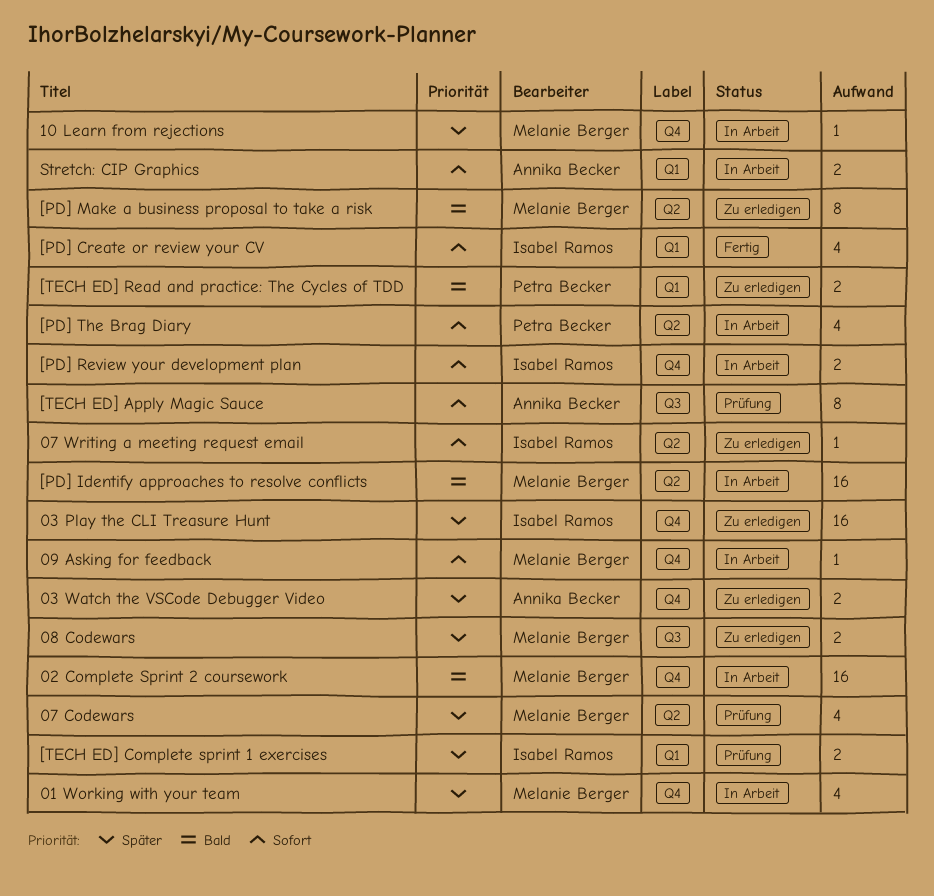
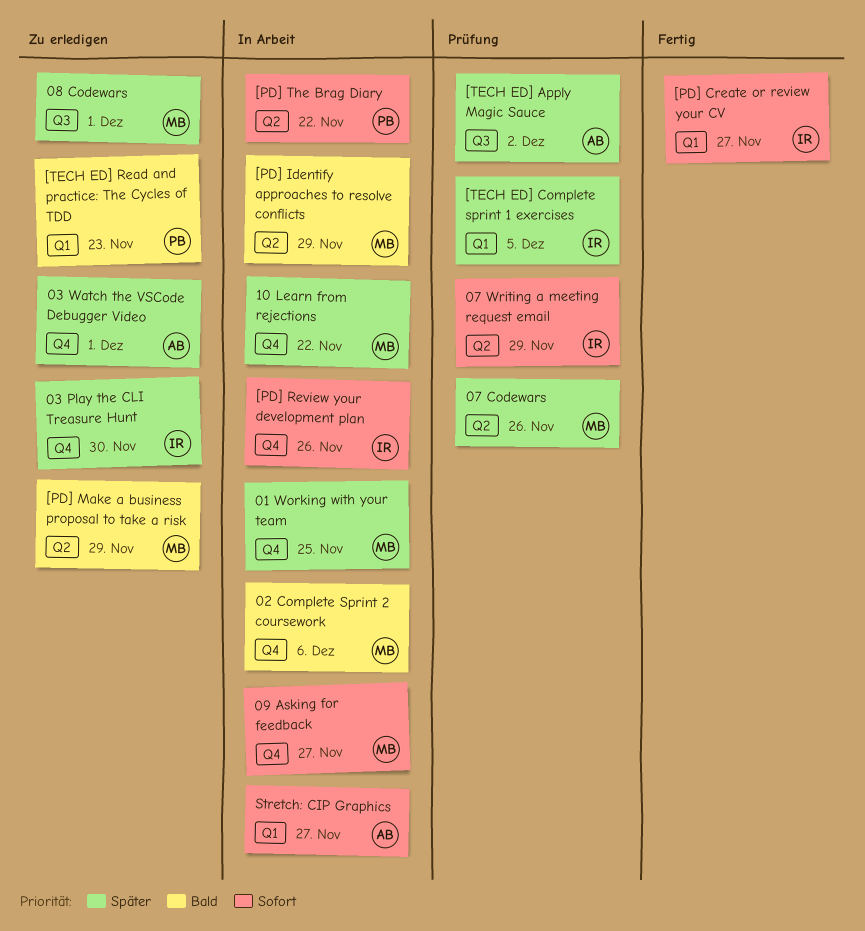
07 Writing a meeting request email, status: Zu erledigen -> Prüfung
[TECH ED] Apply Magic Sauce, priority: Sofort -> Später

